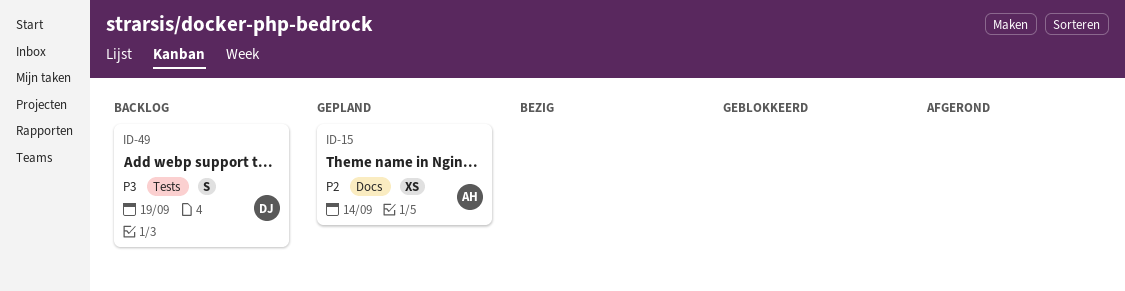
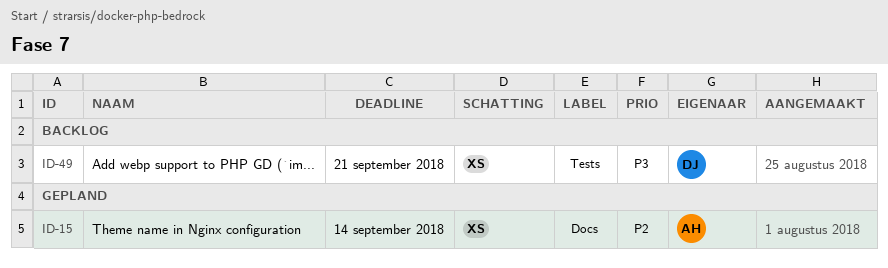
ID-49, estimate: S -> XS
ID-49, due: Sep 19 -> Sep 21

